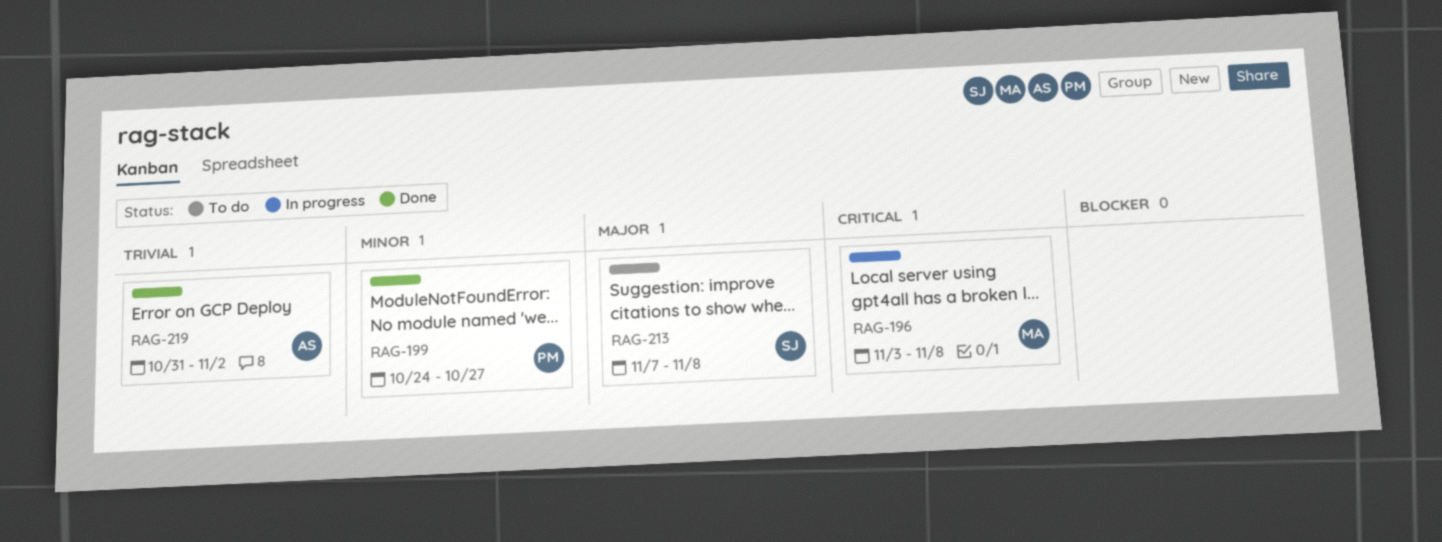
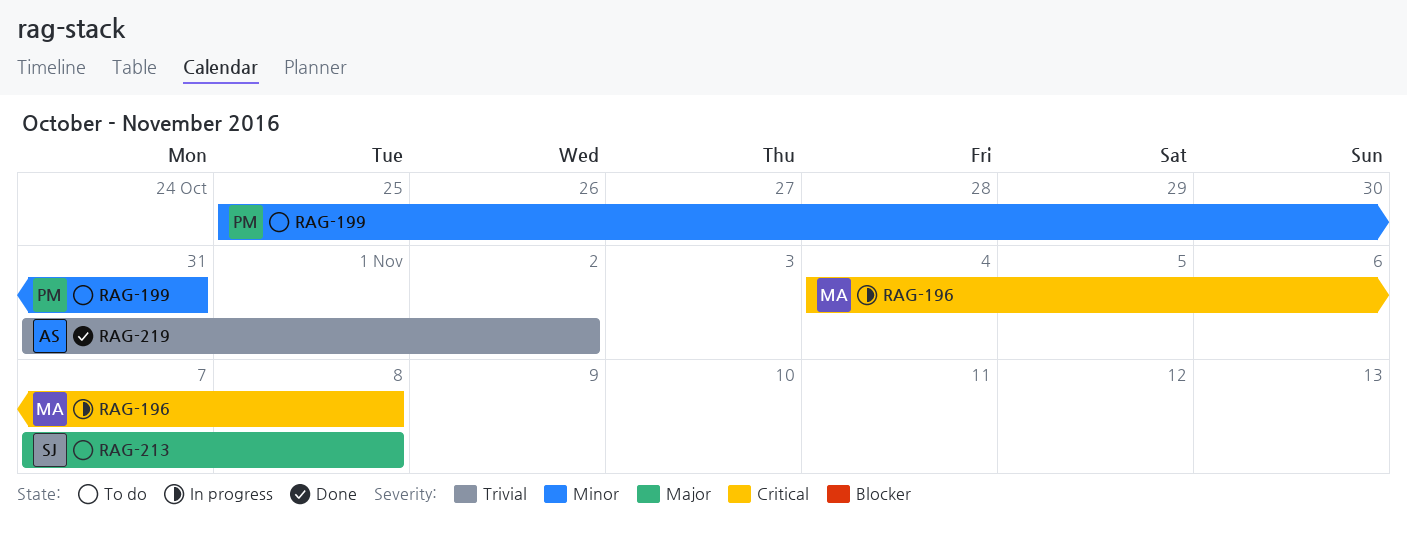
RAG-196, start: Nov 3 -> Nov 4
RAG-199, status: Done -> To do
RAG-199, start: Oct 24 -> Oct 25
RAG-199, due: Oct 27 -> Oct 31

